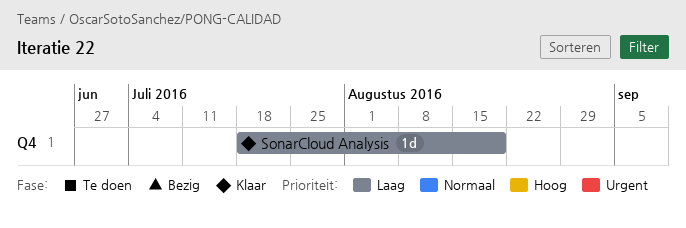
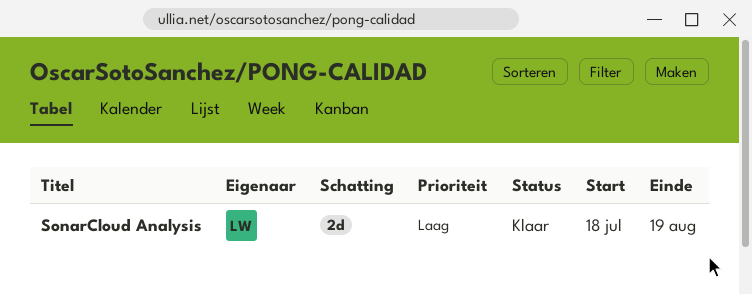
SonarCloud Analysis, estimate: 1d -> 2d

